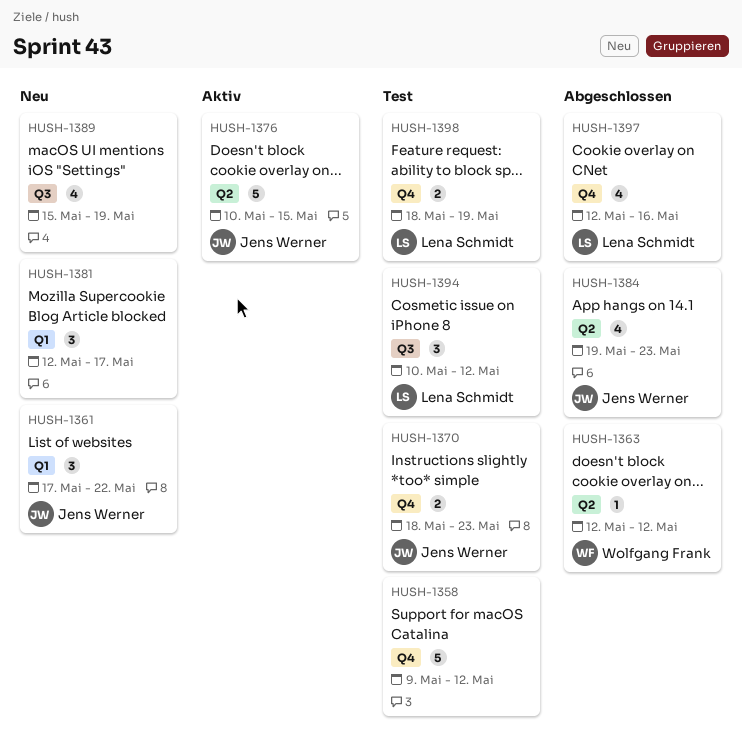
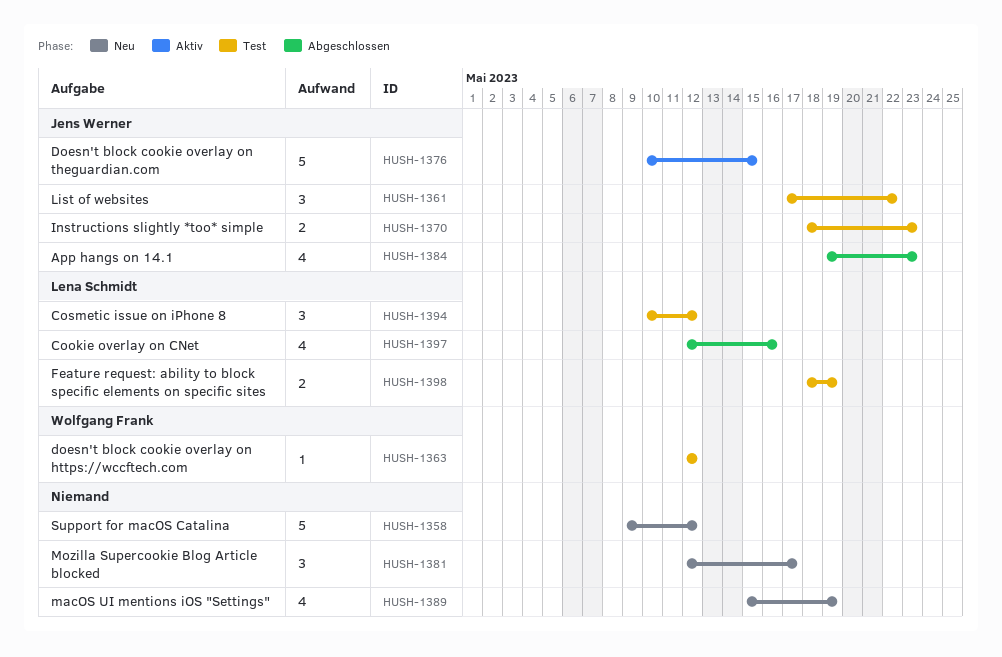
HUSH-1358, status: Test -> Neu
HUSH-1361, status: Neu -> Test
HUSH-1363, status: Abgeschlossen -> Test

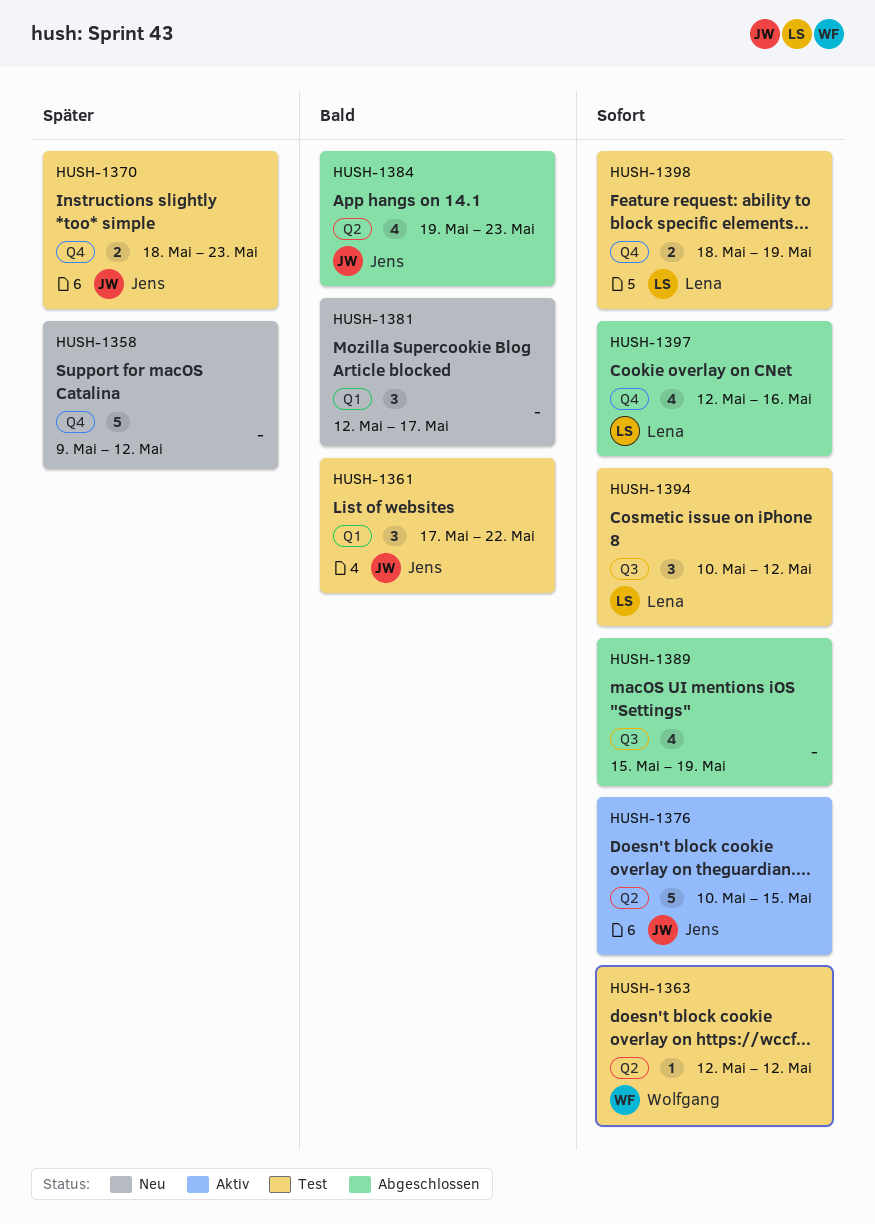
HUSH-1389, status: Neu -> Abgeschlossen

